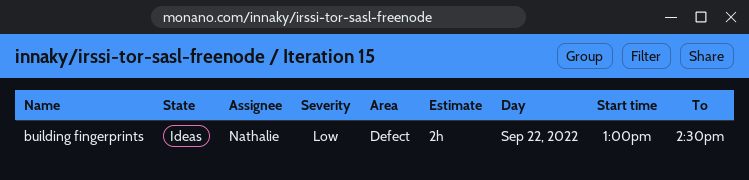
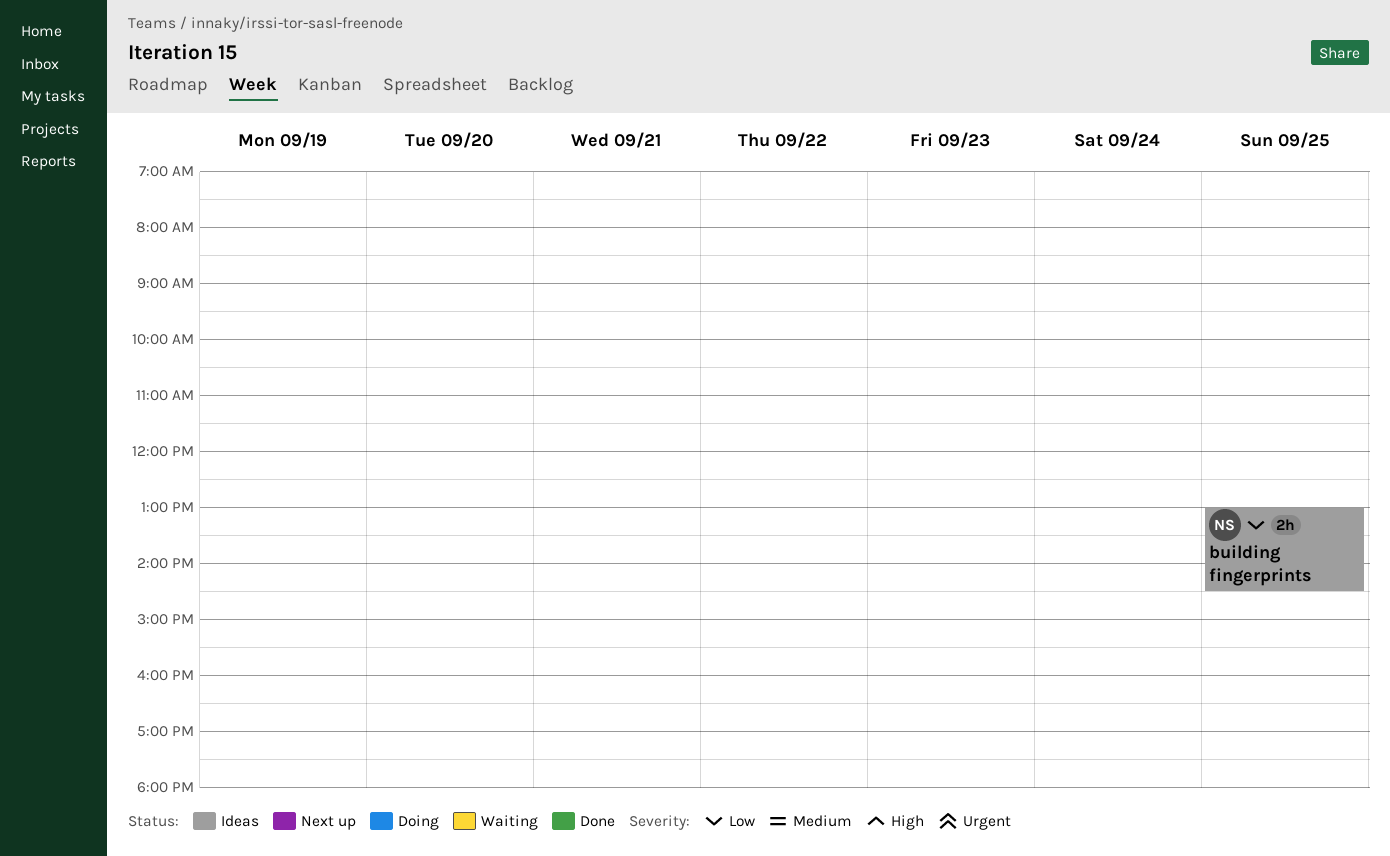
building fingerprints, day: Sep 22 -> Sep 25

